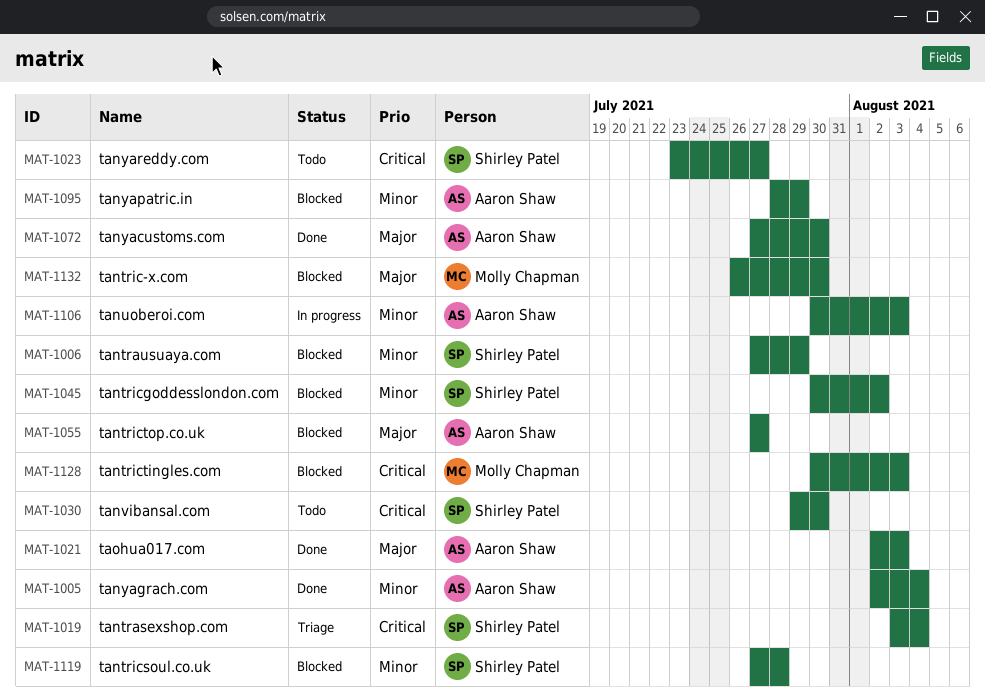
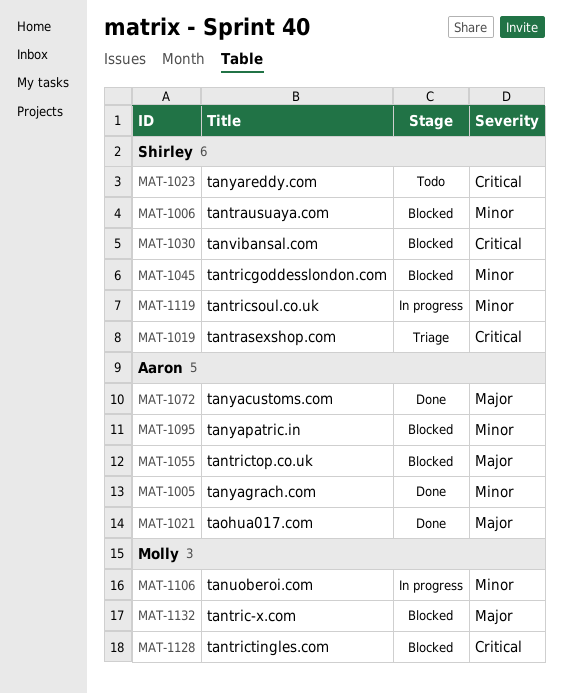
MAT-1030, status: Todo -> Blocked
MAT-1106, owner: Aaron Shaw -> Molly Chapman
MAT-1119, status: Blocked -> In progress

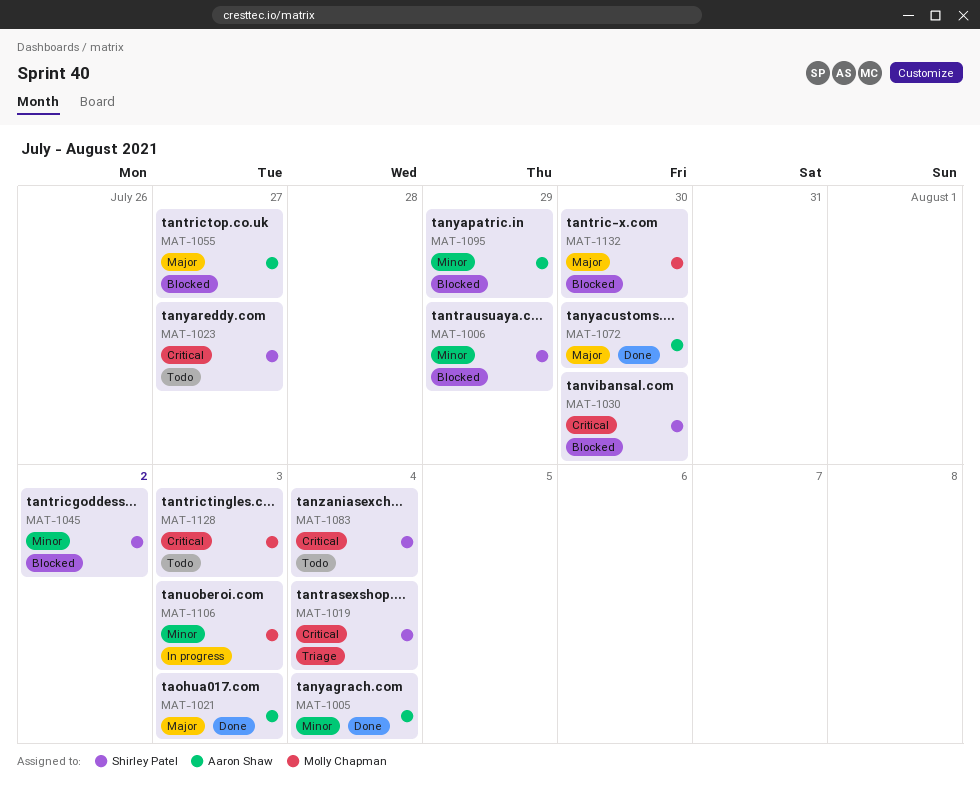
MAT-1083: none -> present
MAT-1119: present -> none
MAT-1128, status: Blocked -> Todo

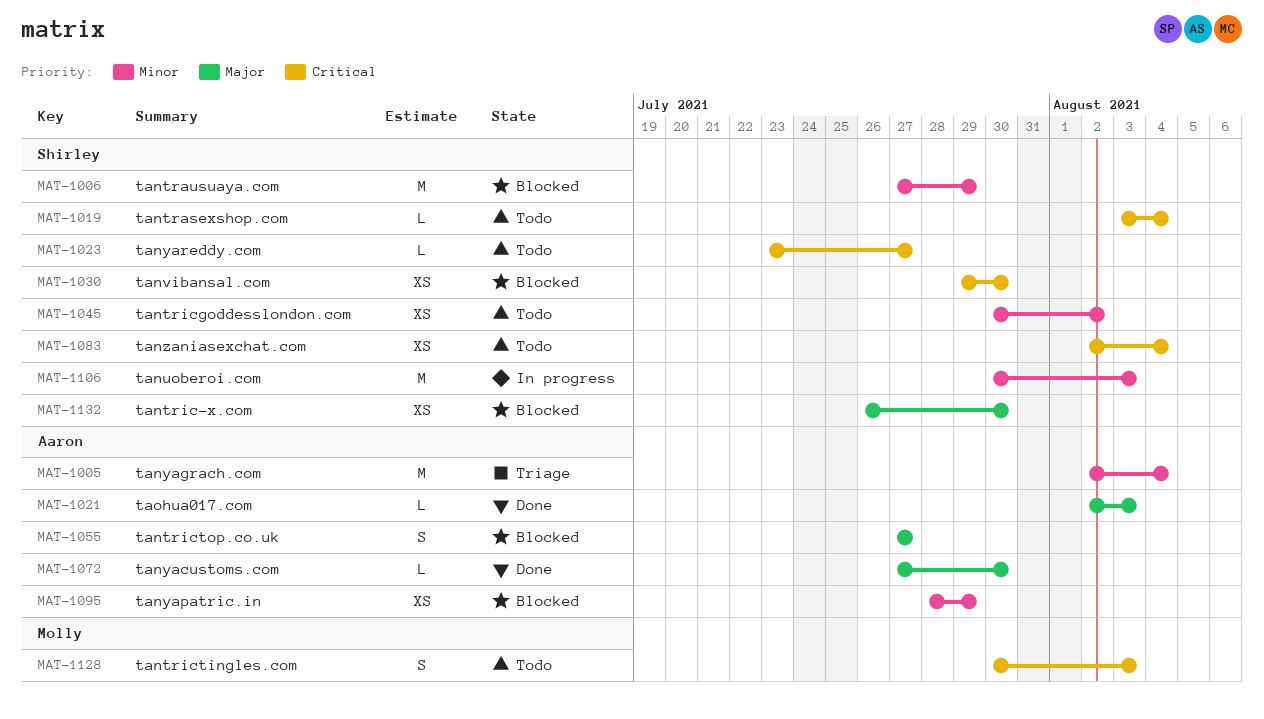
MAT-1005, status: Done -> Triage
MAT-1019, status: Triage -> Todo
MAT-1045, status: Blocked -> Todo
MAT-1106, owner: Molly Chapman -> Shirley Patel
MAT-1132, owner: Molly Chapman -> Shirley Patel

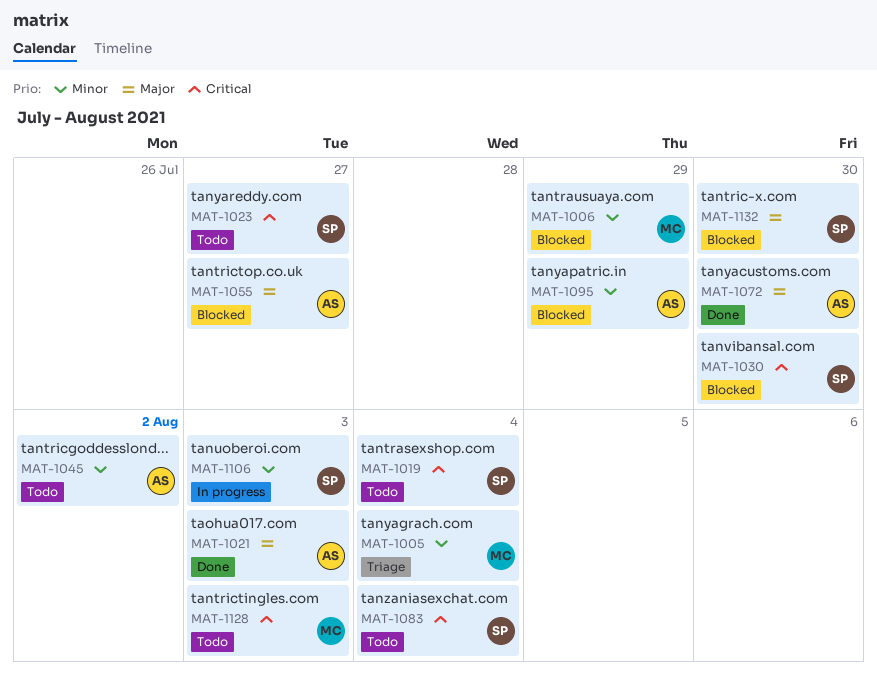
MAT-1005, owner: Aaron -> Molly
MAT-1006, owner: Shirley -> Molly
MAT-1045, owner: Shirley -> Aaron

